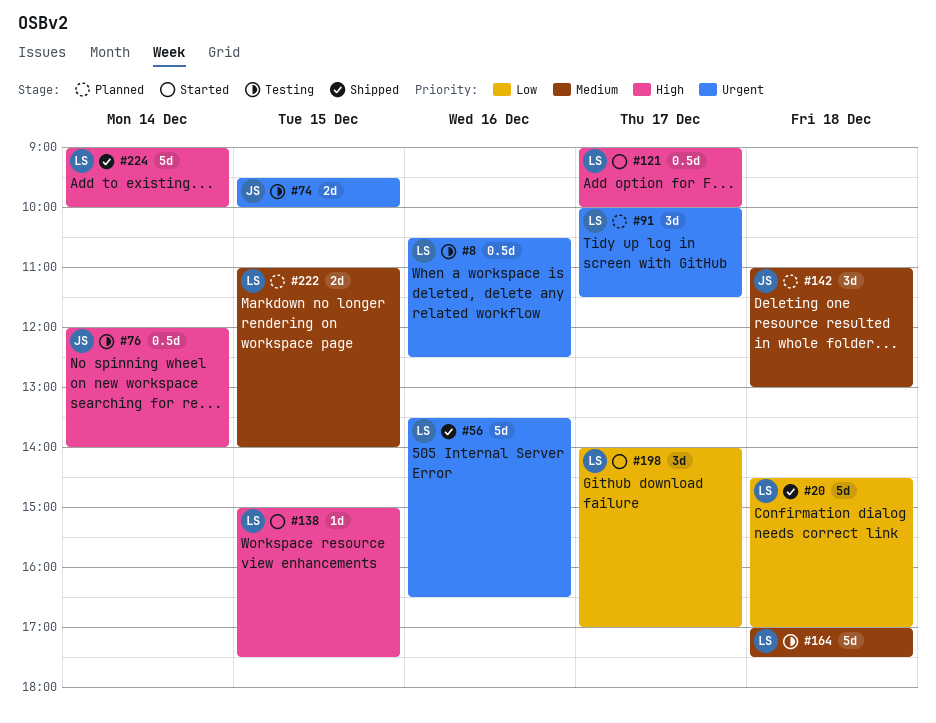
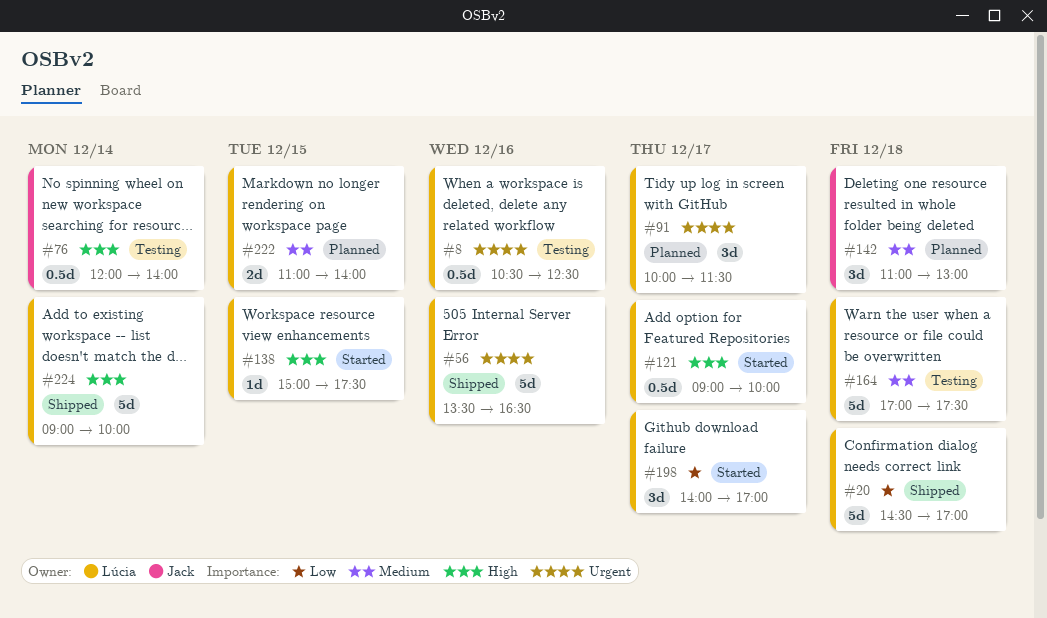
#74: present -> none

